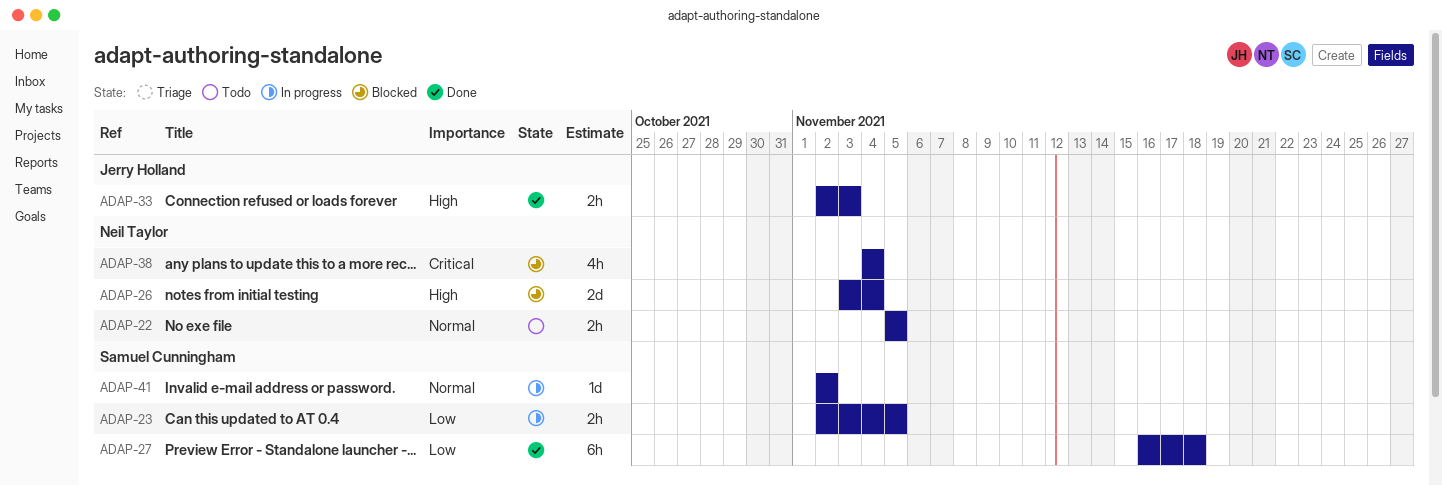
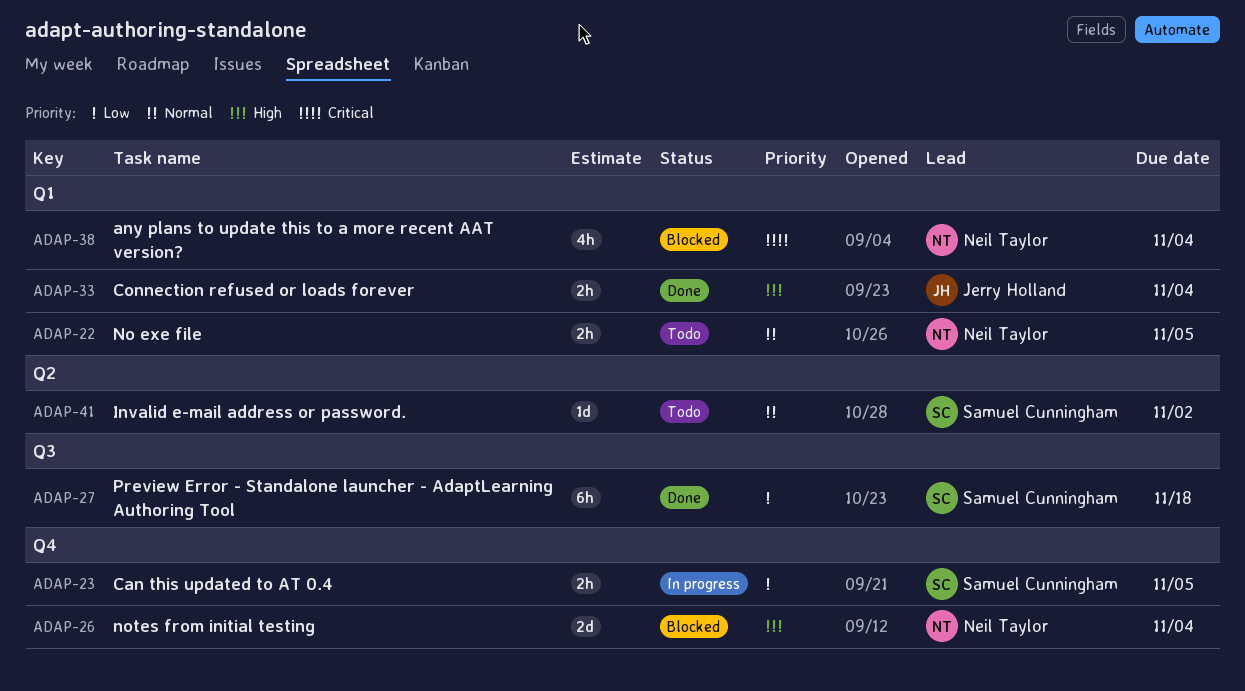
ADAP-33, due: Nov 3 -> Nov 4
ADAP-41, status: In progress -> Todo

